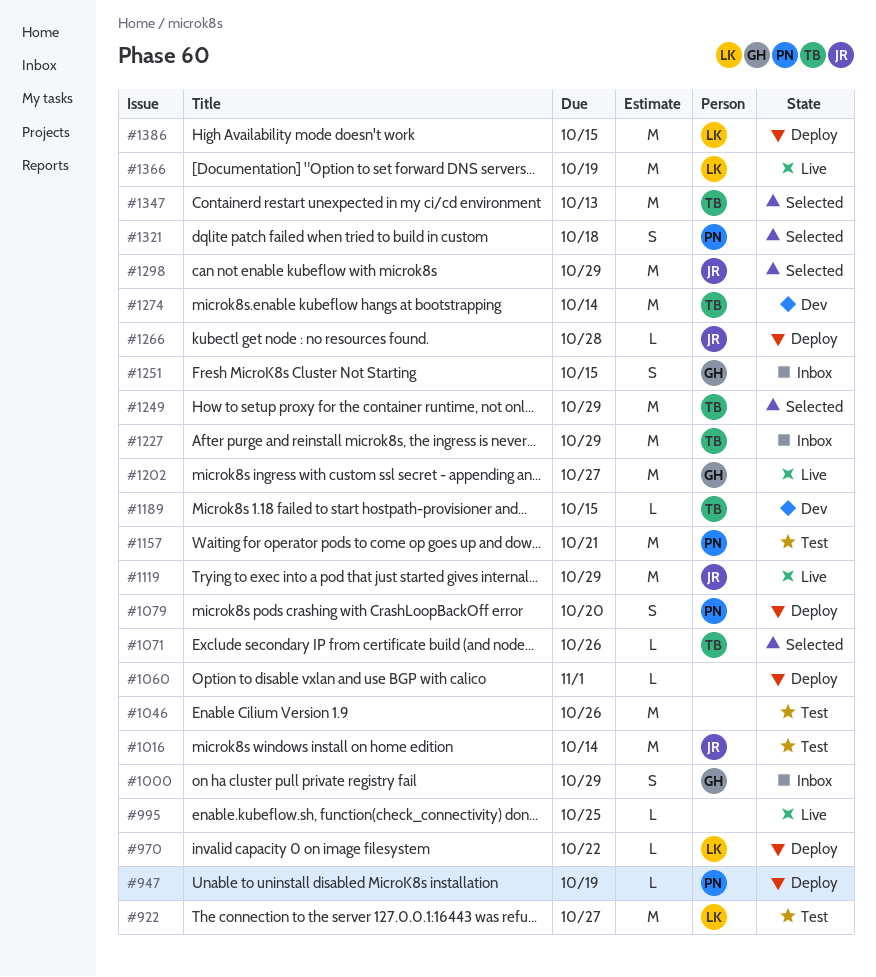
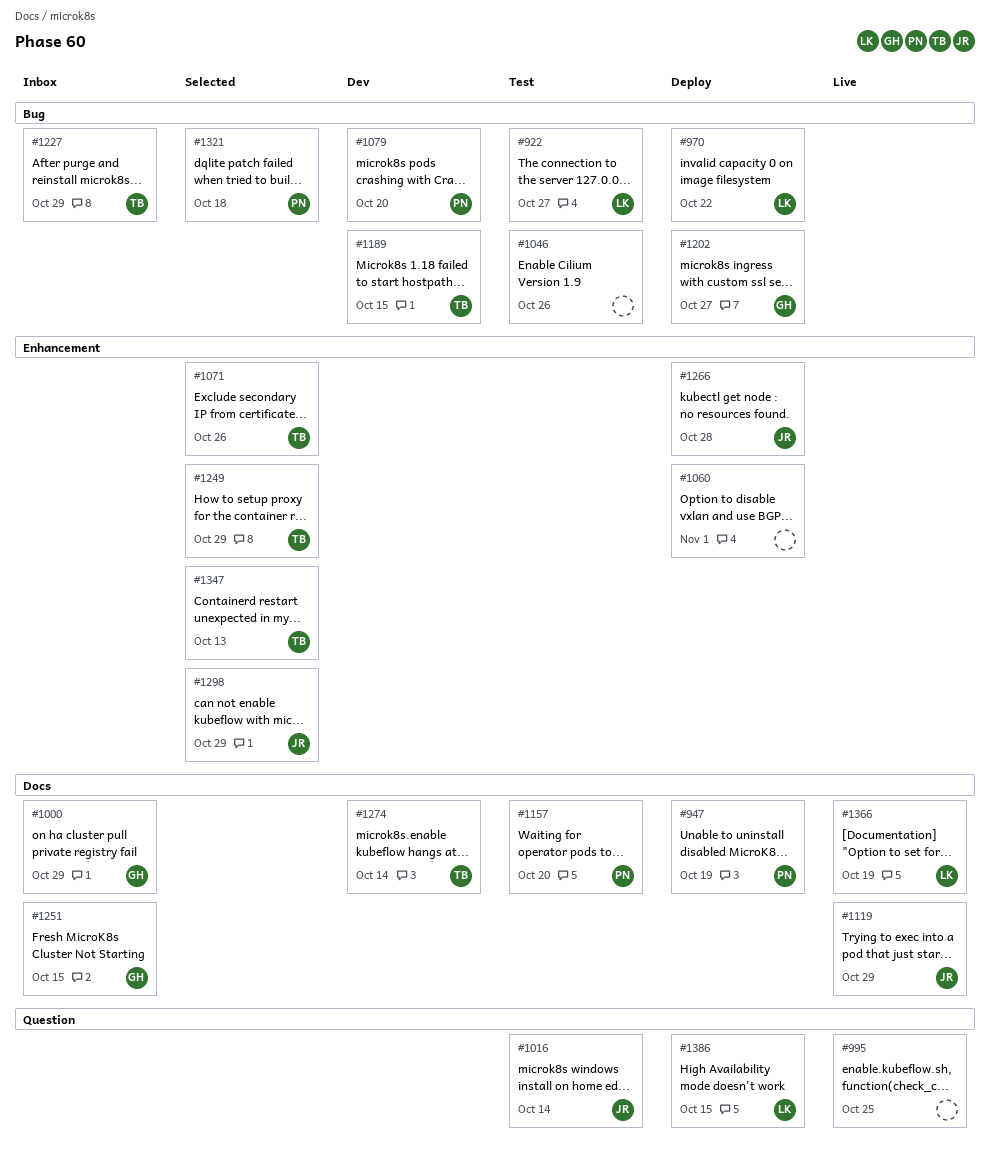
#1079, status: Deploy -> Dev
#1157, due: Oct 21 -> Oct 20
#1202, status: Live -> Deploy

